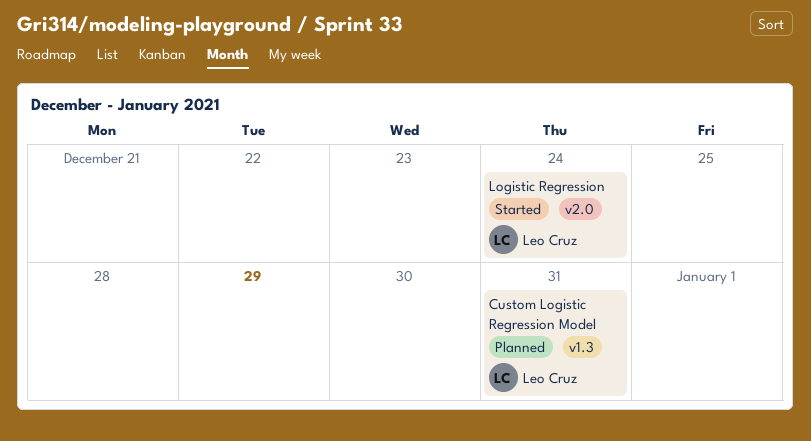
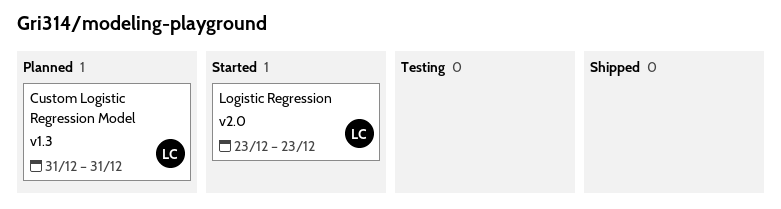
Logistic Regression, due: Dec 24 -> Dec 23

